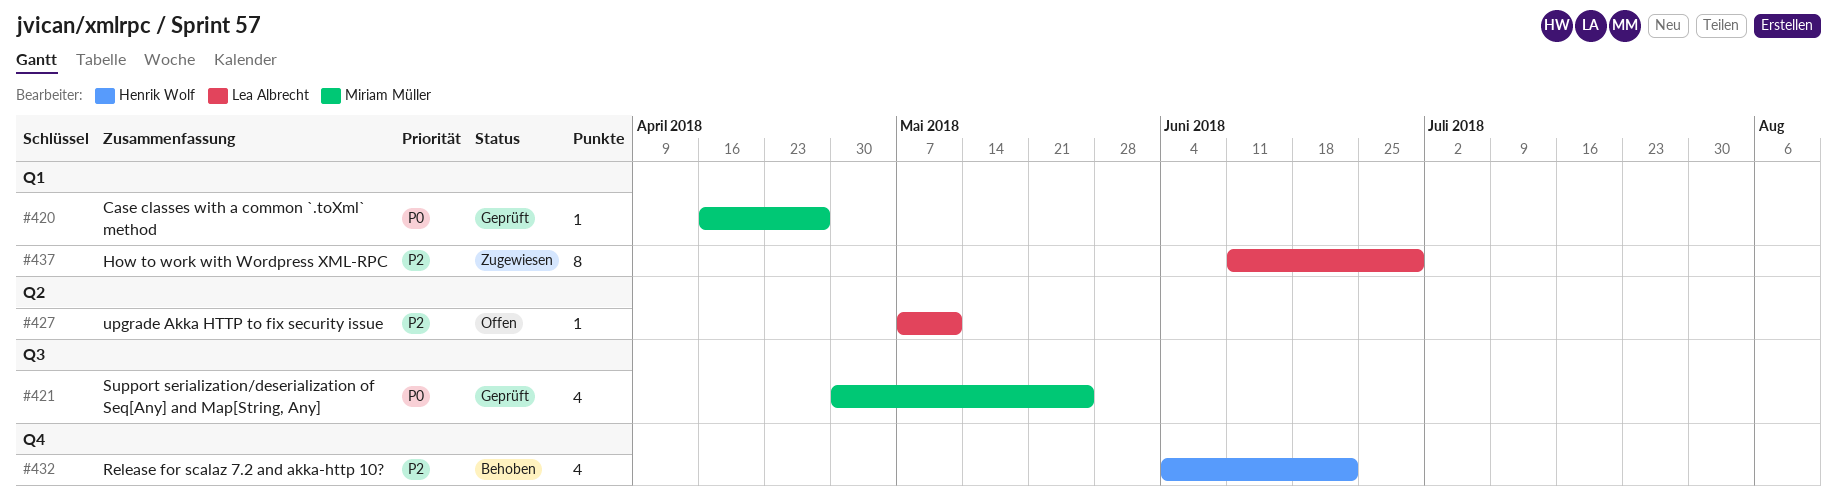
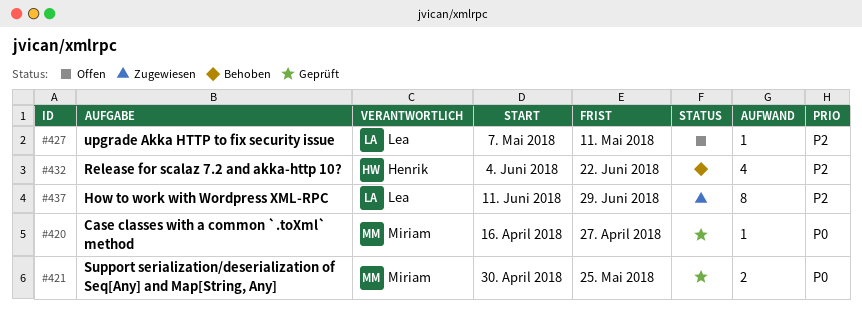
#421, estimate: 4 -> 2

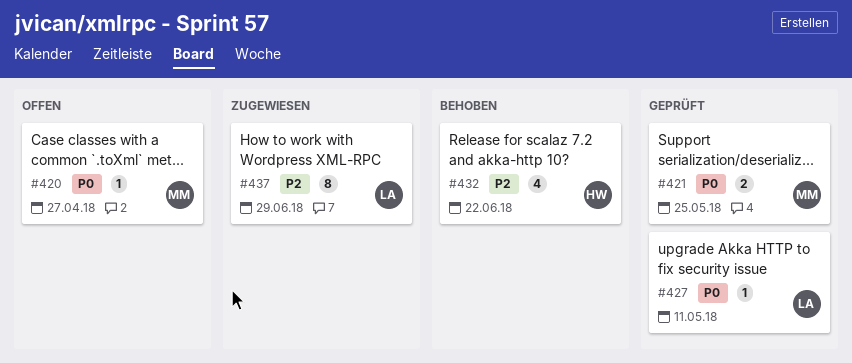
#420, status: Geprüft -> Offen
#427, status: Offen -> Geprüft
#427, priority: P2 -> P0

